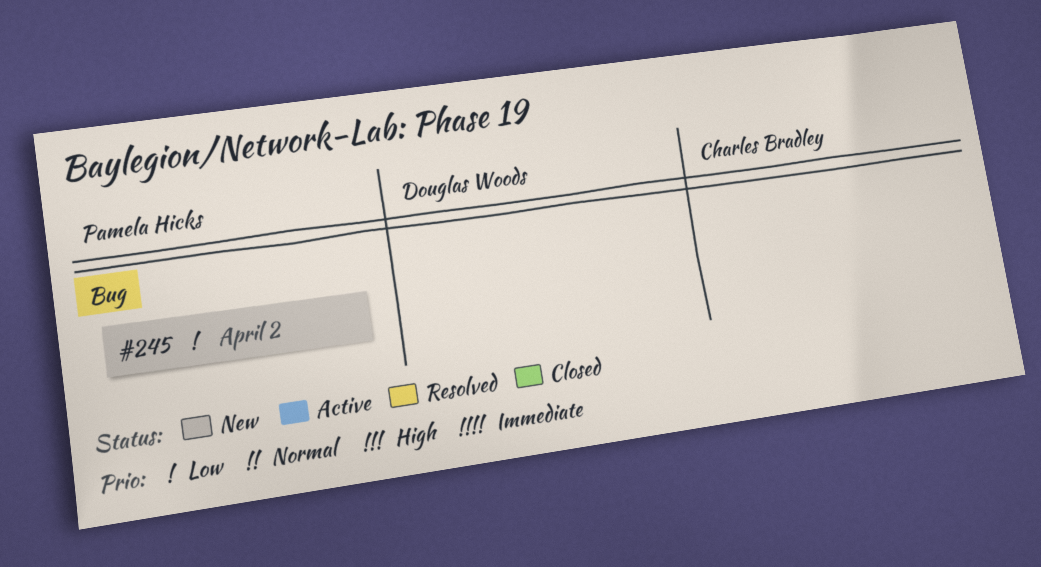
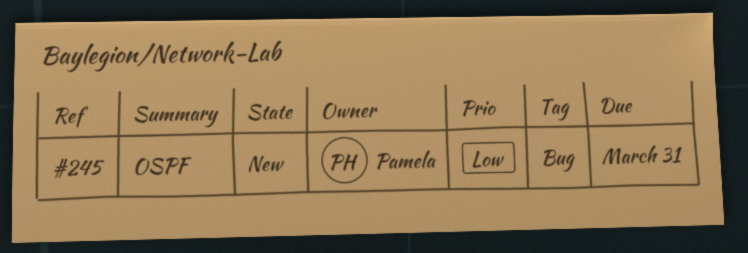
#245, due: Apr 2 -> Mar 31

